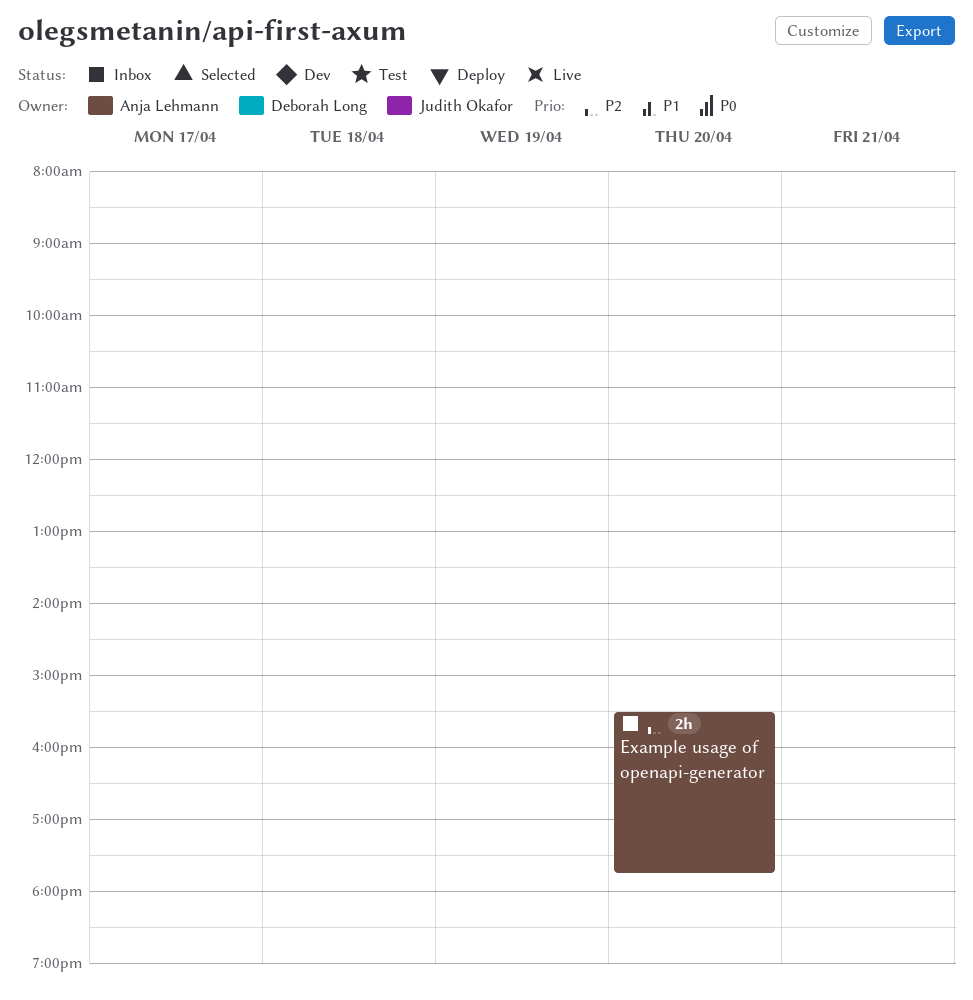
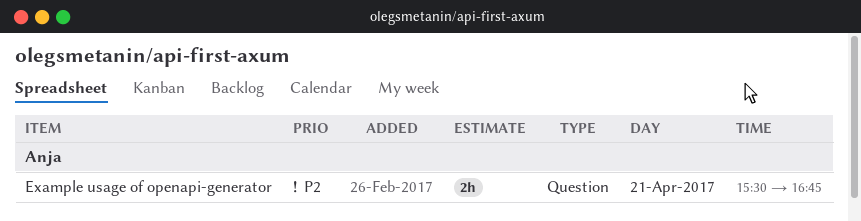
Example usage of openapi-generator, day: Apr 20 -> Apr 21
Example usage of openapi-generator, ends: 17:45 -> 16:45

